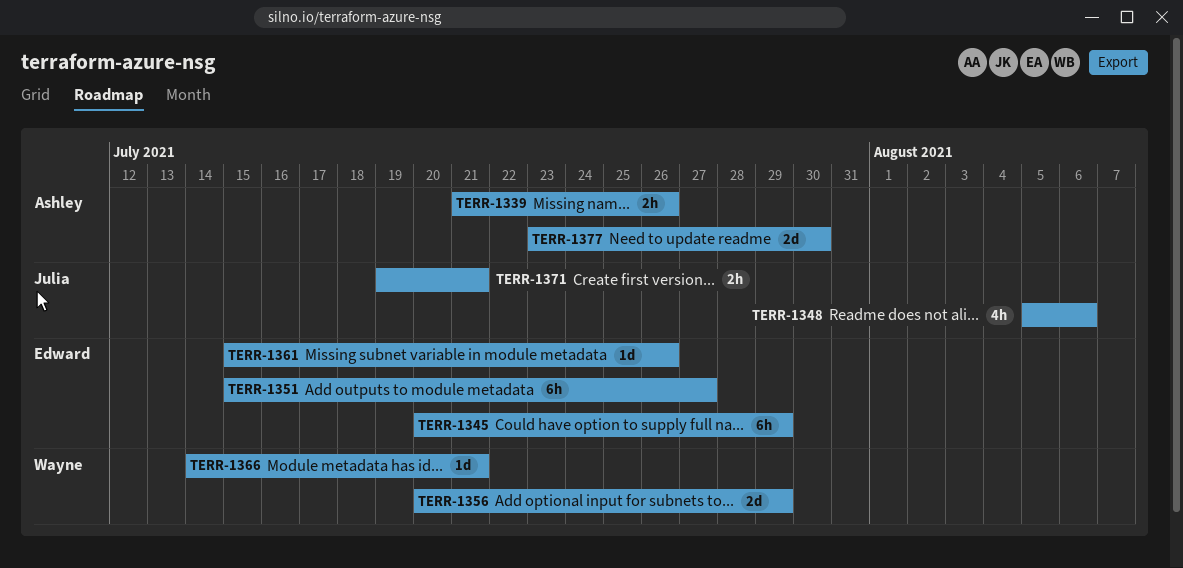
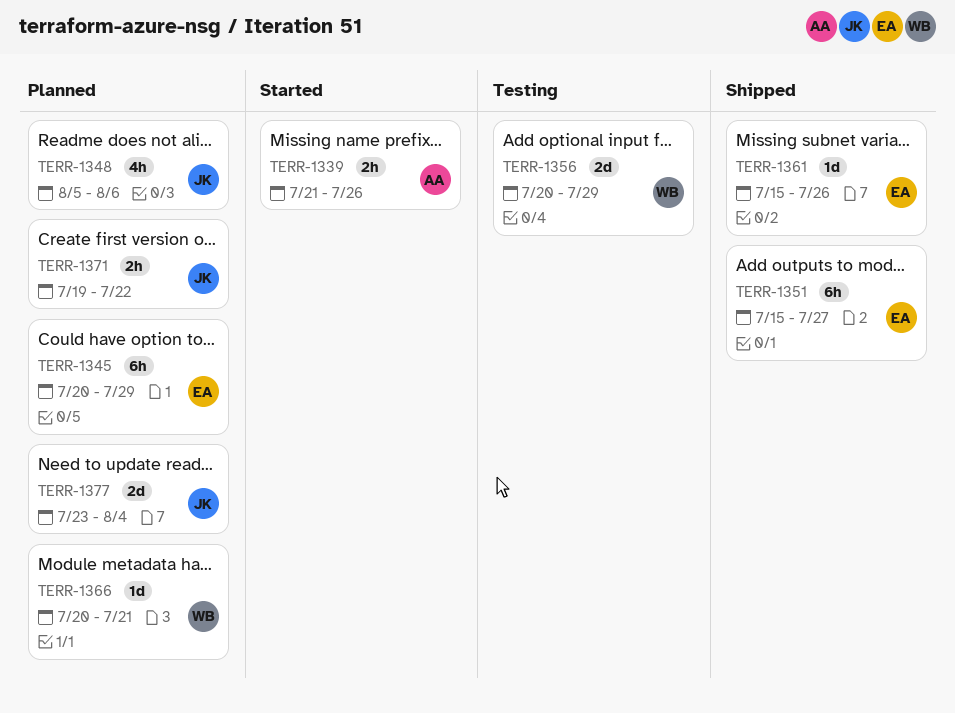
TERR-1366, start: Jul 14 -> Jul 20
TERR-1371, due: Jul 21 -> Jul 22
TERR-1377, owner: Ashley -> Julia
TERR-1377, due: Jul 30 -> Aug 4

